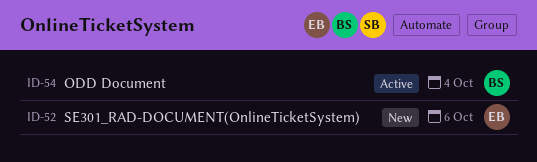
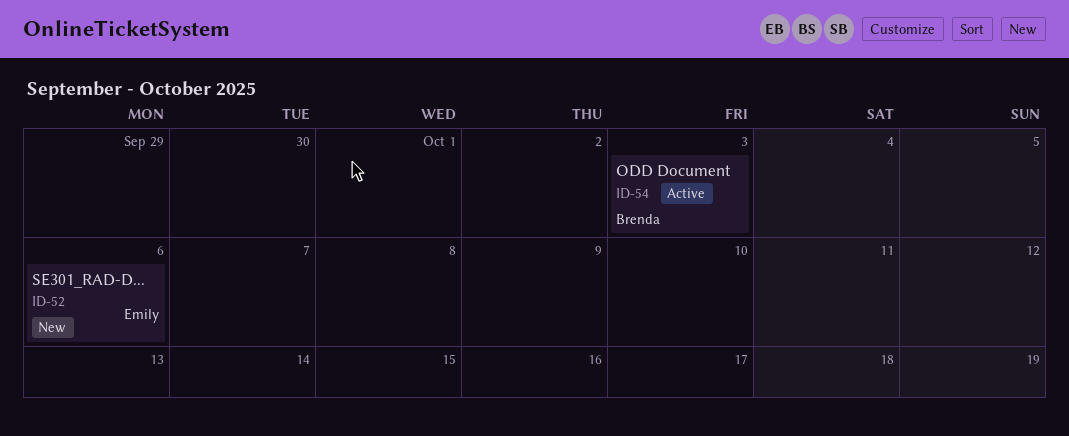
ID-54, due: Oct 4 -> Oct 3

